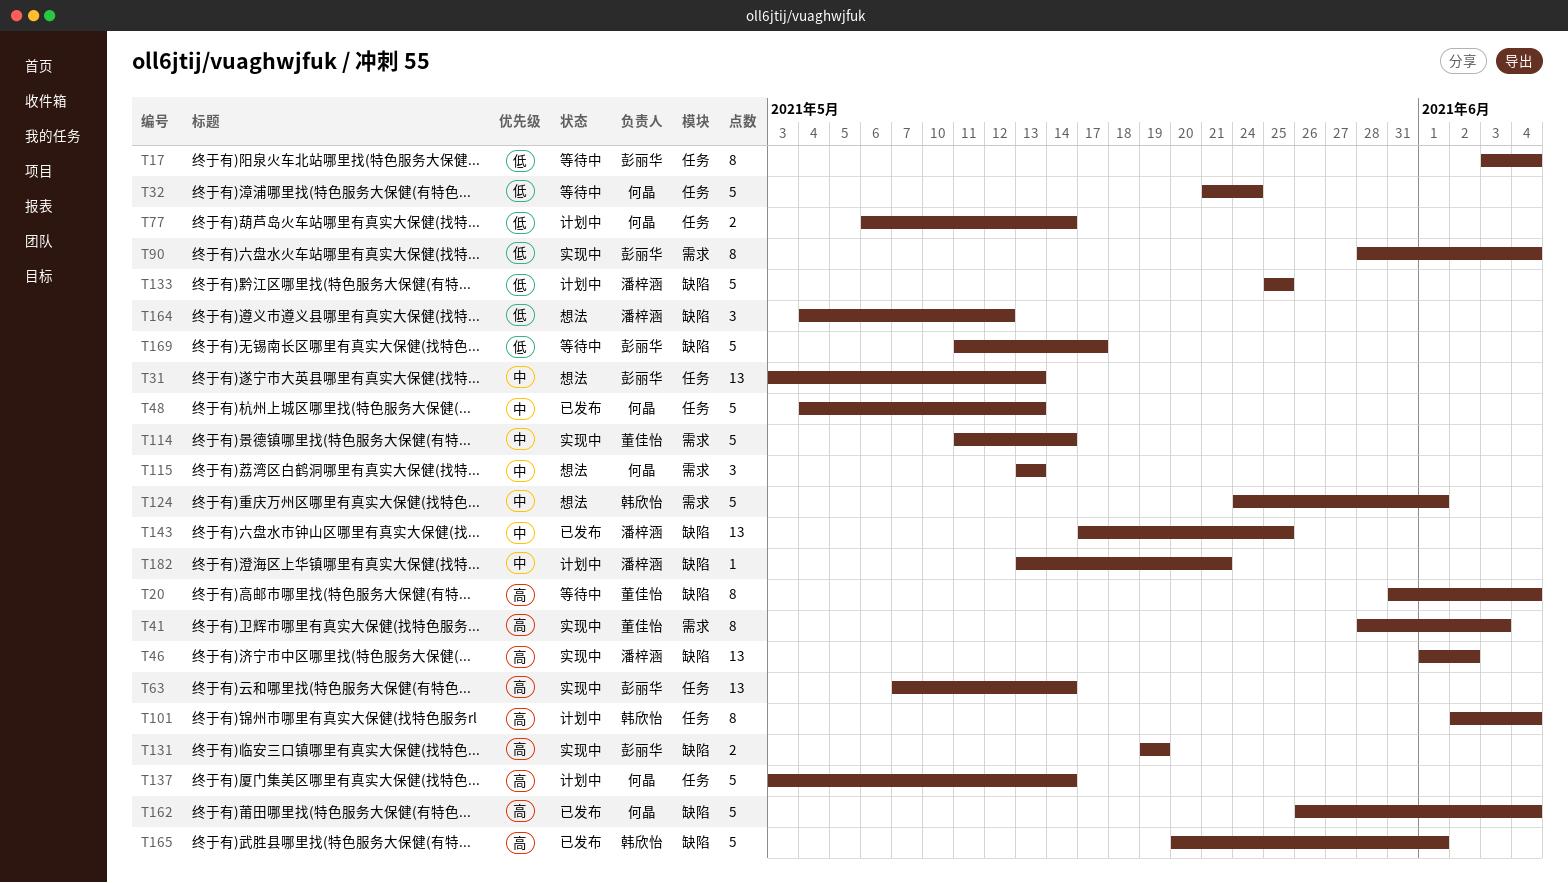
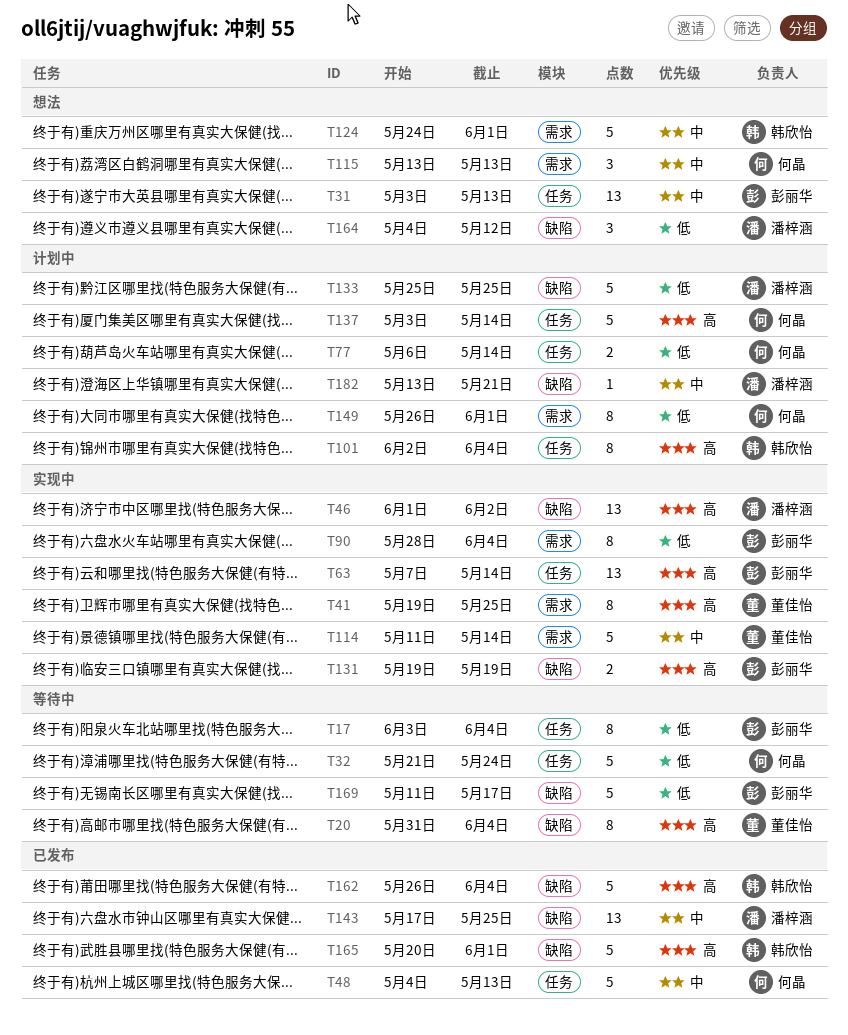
T41, start: May 28 -> May 19
T41, due: Jun 3 -> May 25
T149: none -> present
T162, owner: 何晶 -> 韩欣怡

